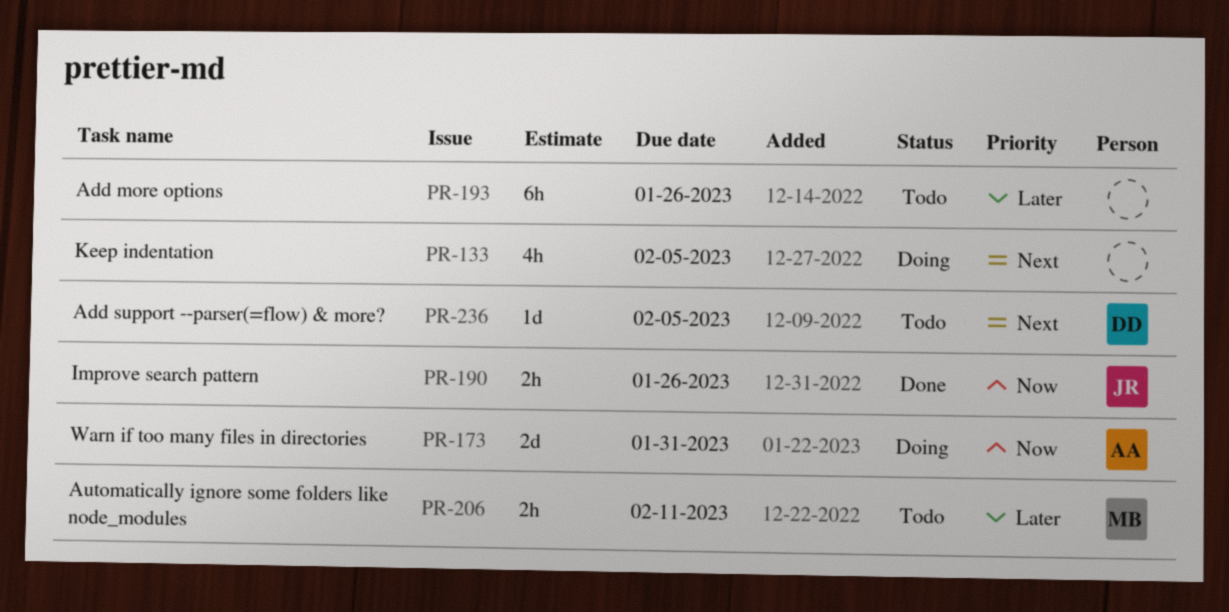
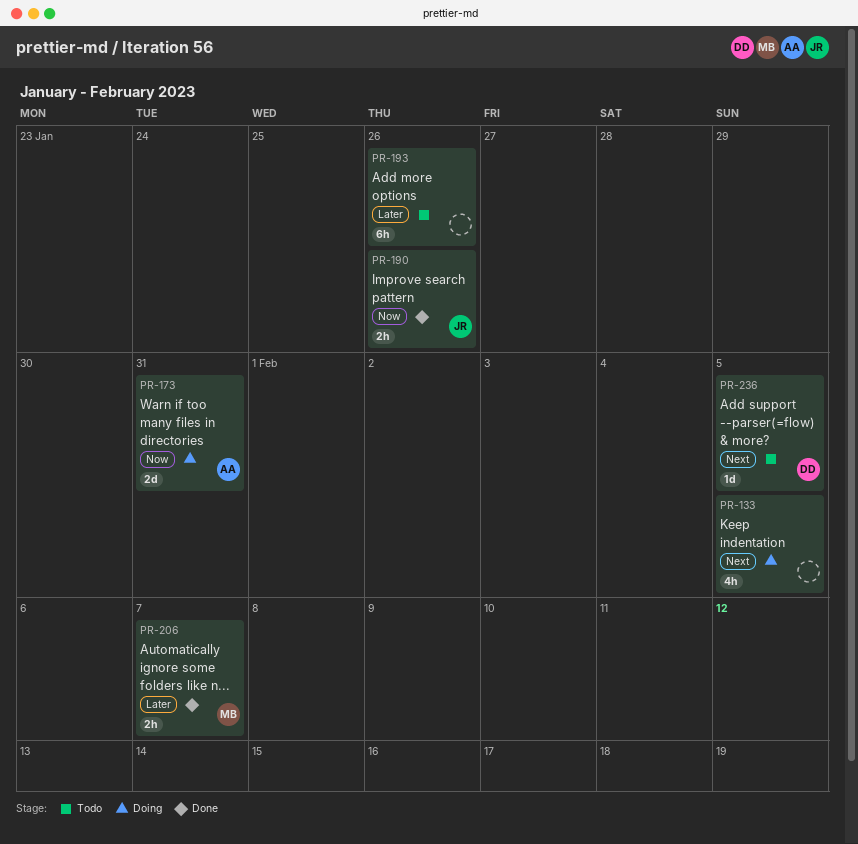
PR-206, status: Todo -> Done
PR-206, due: Feb 11 -> Feb 7

